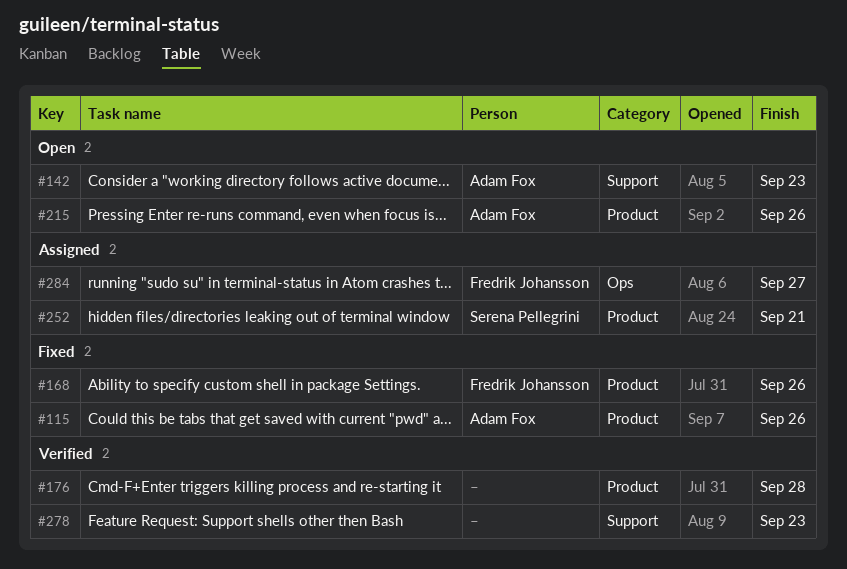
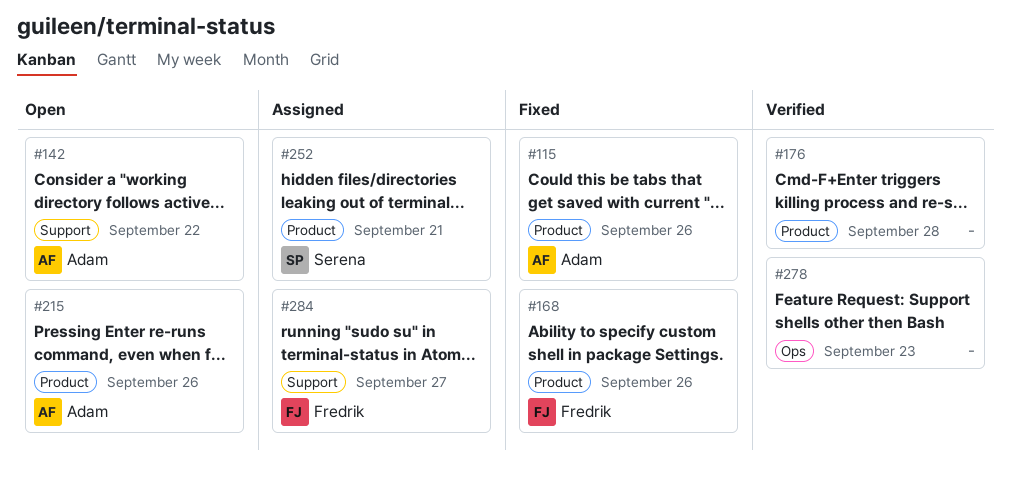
#142, due: Sep 23 -> Sep 22
#278, label: Support -> Ops
#284, label: Ops -> Support

